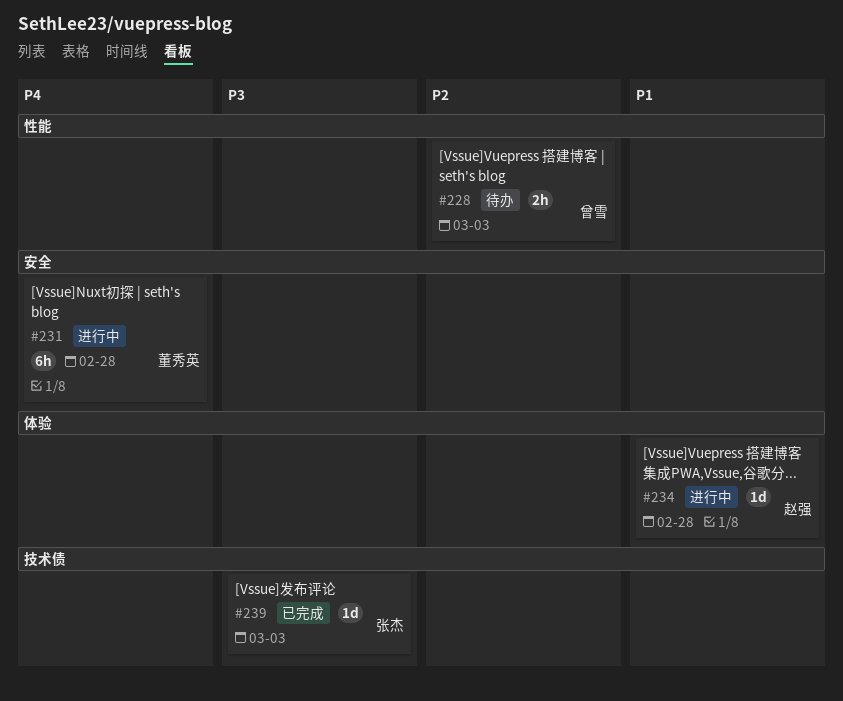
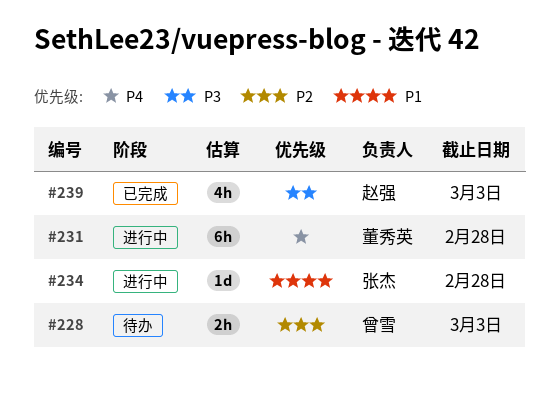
#234, owner: 赵强 -> 张杰
#239, owner: 张杰 -> 赵强
#239, estimate: 1d -> 4h

